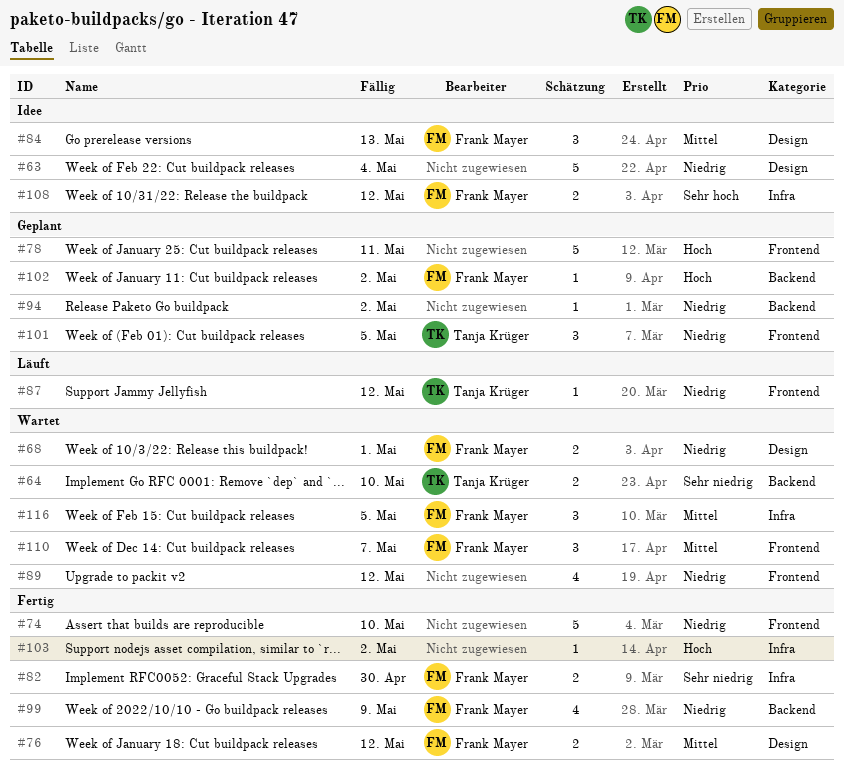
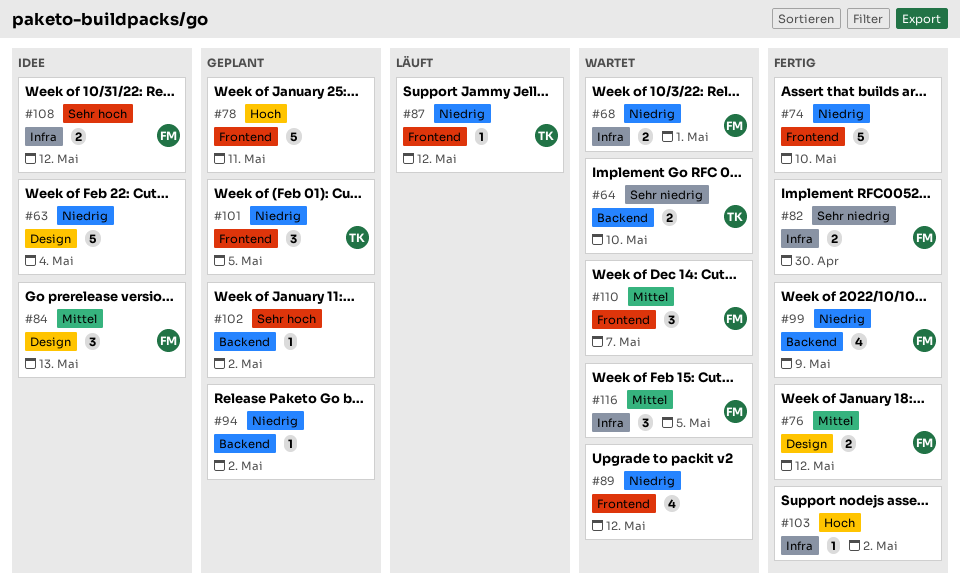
#68, label: Design -> Infra
#102, owner: Frank Mayer -> none
#102, priority: Hoch -> Sehr hoch

